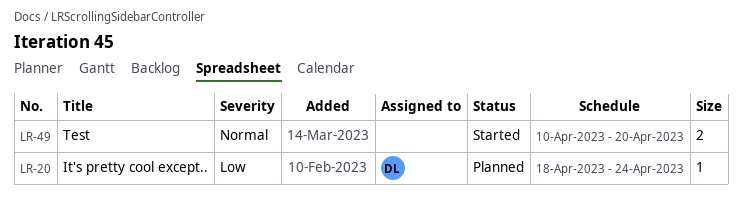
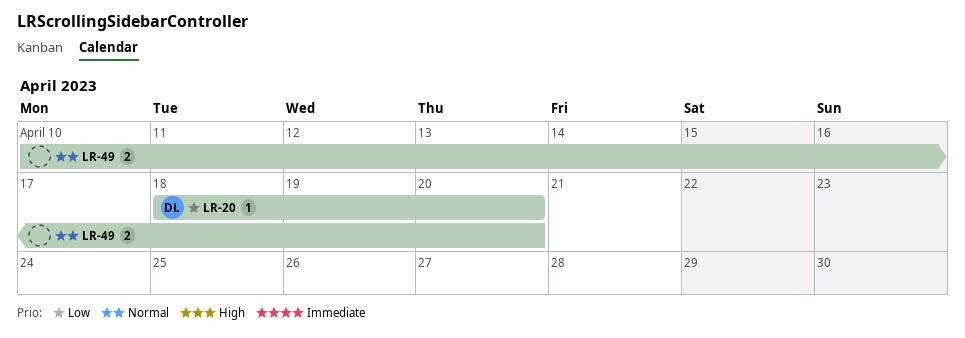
LR-20, due: Apr 24 -> Apr 20

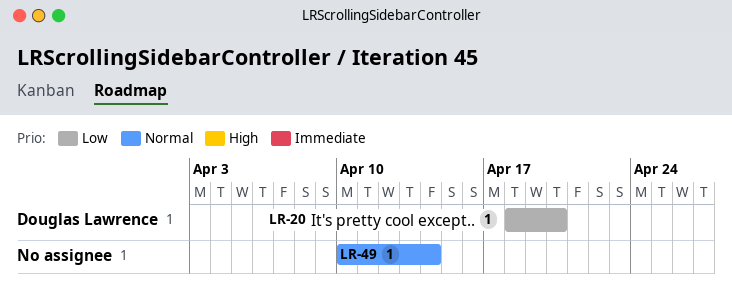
LR-49, estimate: 2 -> 1
LR-49, due: Apr 20 -> Apr 14

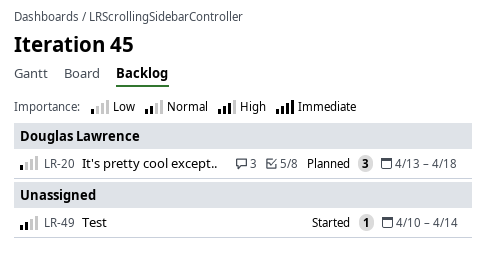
LR-20, estimate: 1 -> 3
LR-20, start: Apr 18 -> Apr 13
LR-20, due: Apr 20 -> Apr 18

